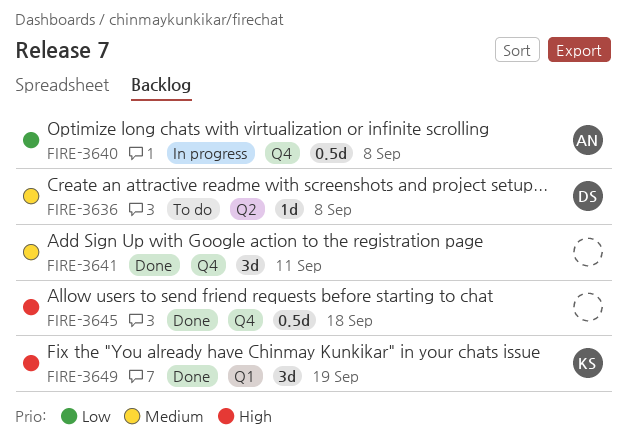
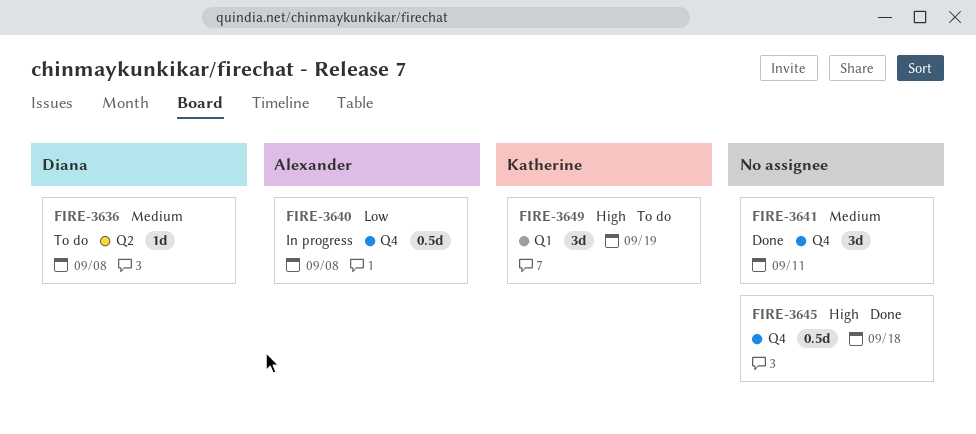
FIRE-3649, status: Done -> To do

